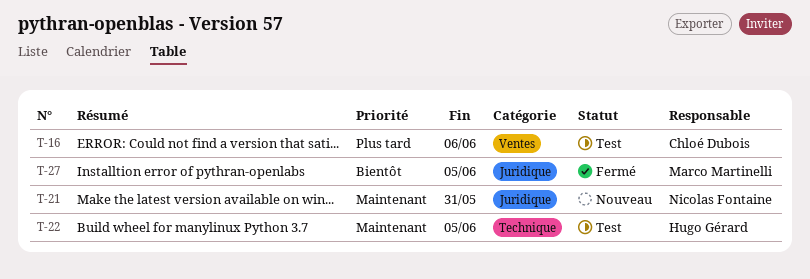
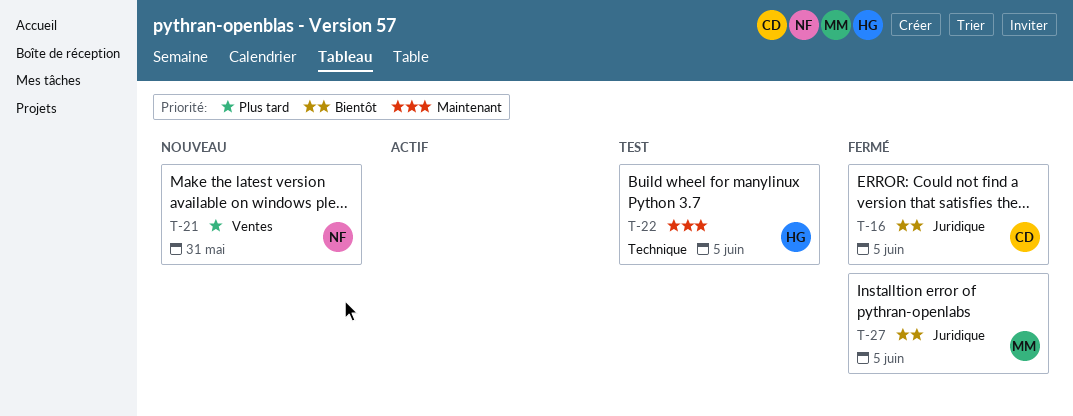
T-16, status: Test -> Fermé
T-16, priority: Plus tard -> Bientôt
T-16, label: Ventes -> Juridique
T-16, due: Jun 6 -> Jun 5
T-21, priority: Maintenant -> Plus tard
T-21, label: Juridique -> Ventes

